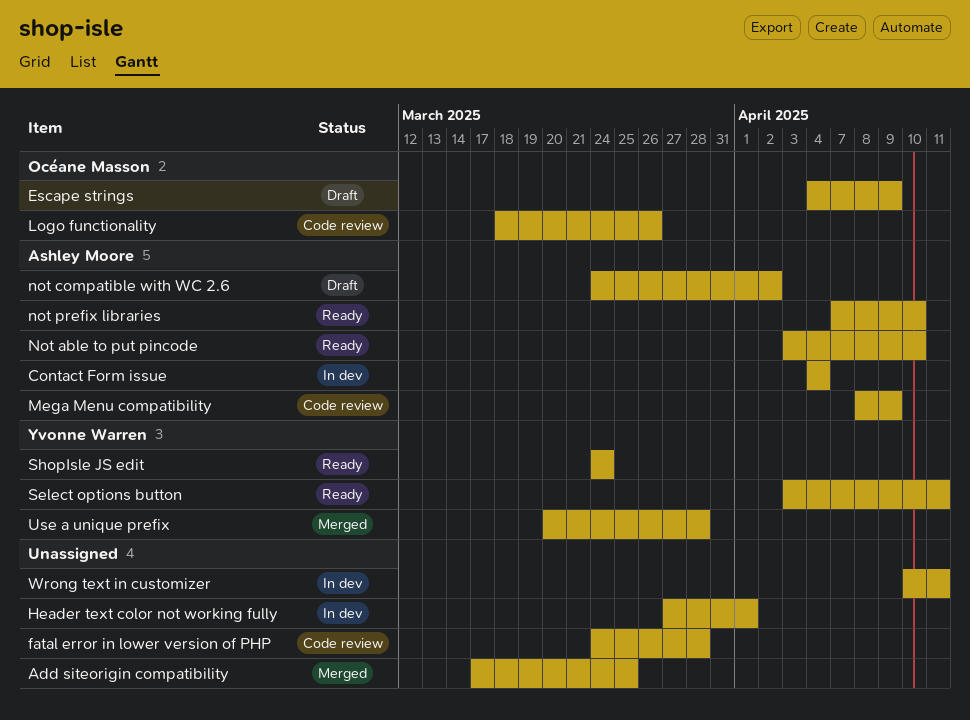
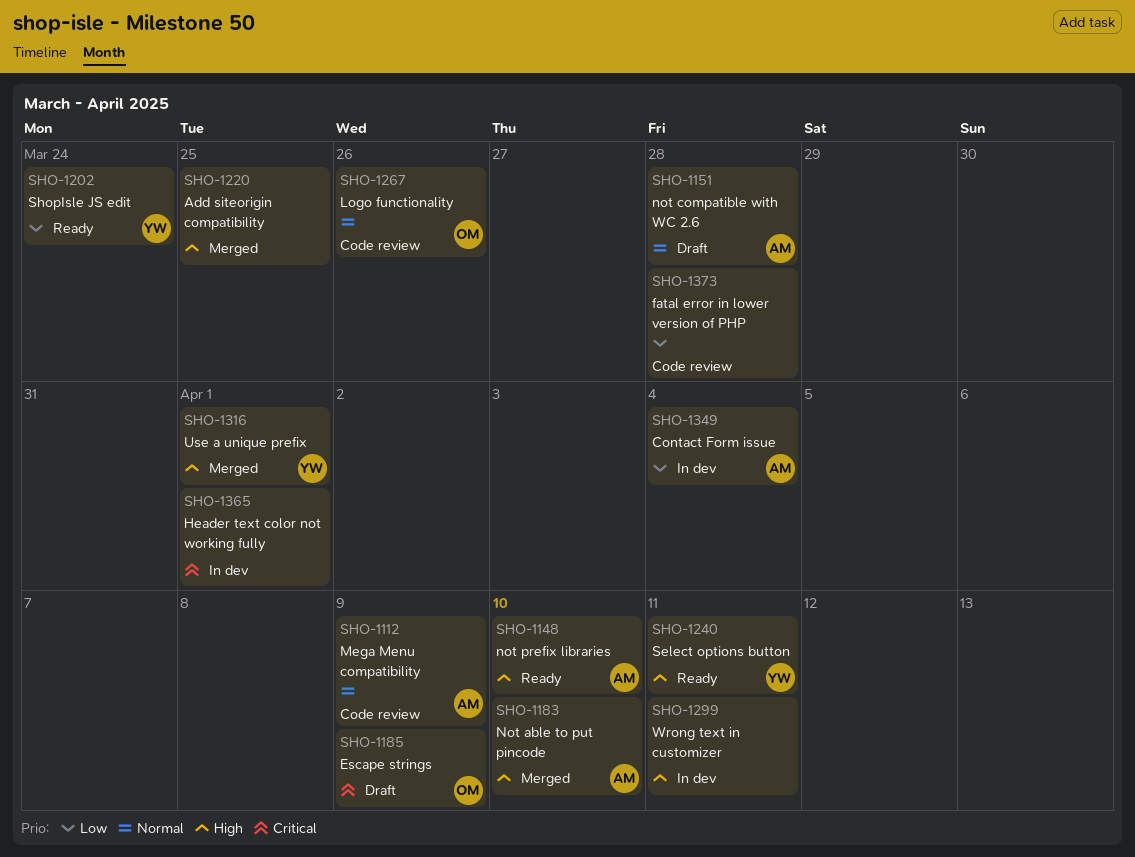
Not able to put pincode, status: Ready -> Merged
not compatible with WC 2.6, due: Apr 2 -> Mar 28
Use a unique prefix, due: Mar 28 -> Apr 1

